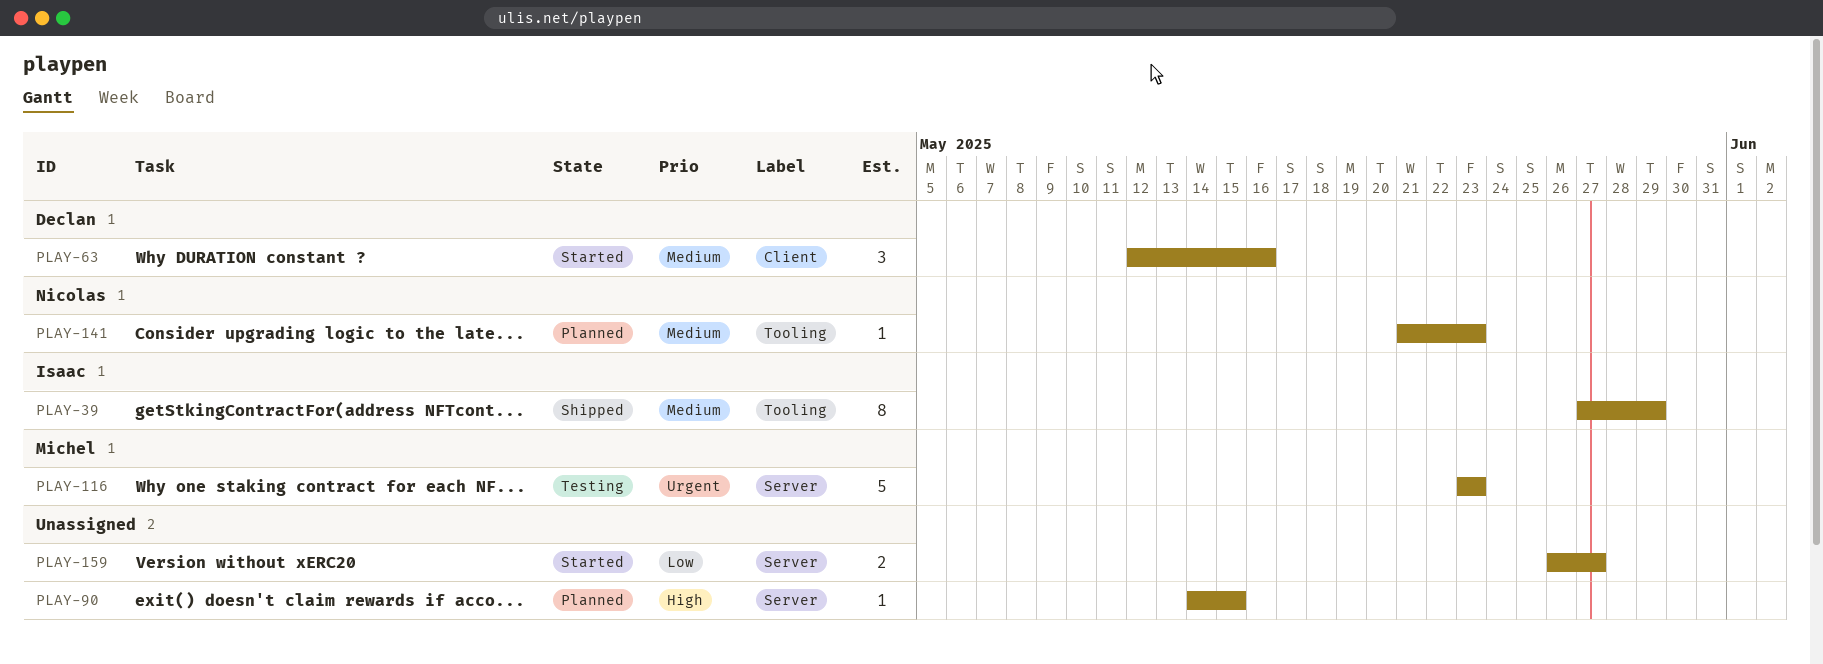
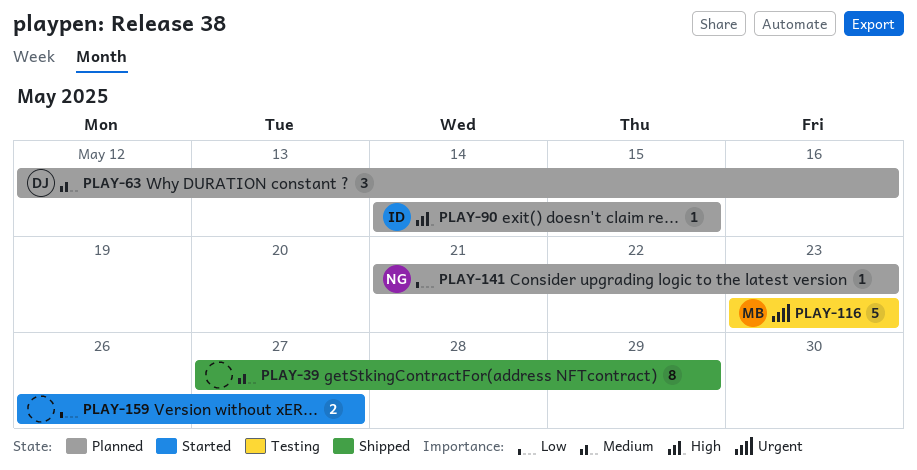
PLAY-39, owner: Isaac -> none
PLAY-63, status: Started -> Planned
PLAY-90, owner: none -> Isaac
PLAY-141, priority: Medium -> Low

